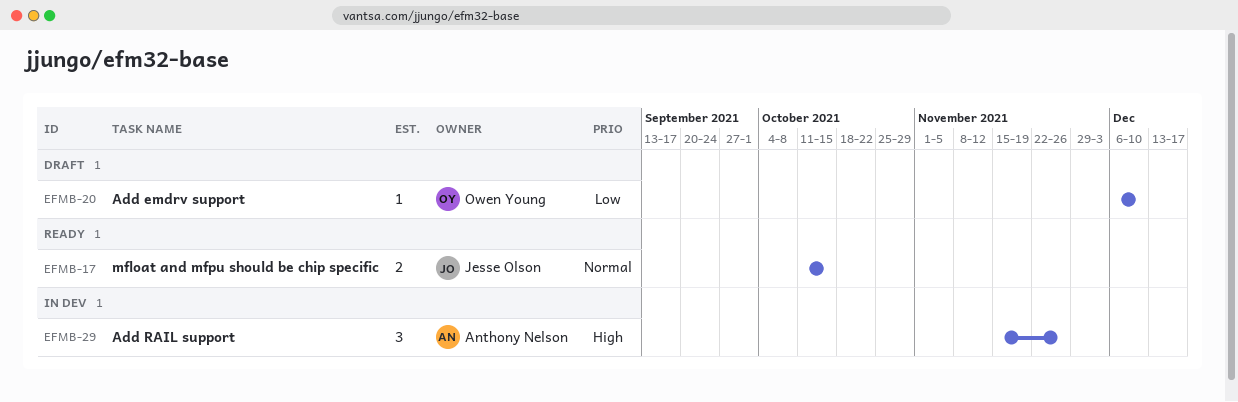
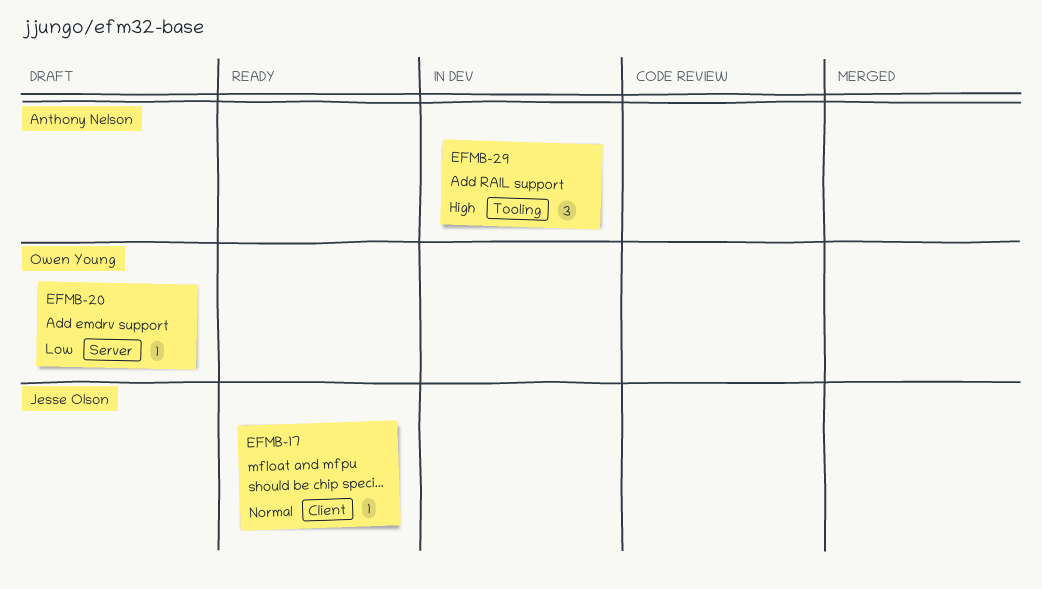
EFMB-17, estimate: 2 -> 1

